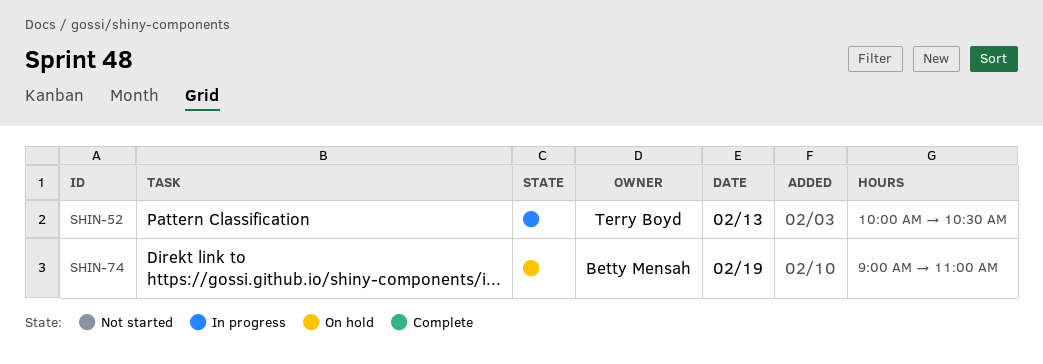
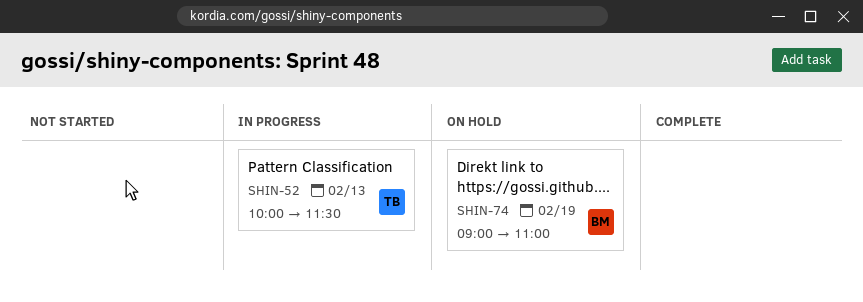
SHIN-52, ends: 10:30 -> 11:30

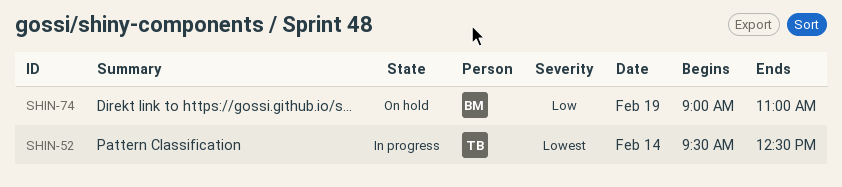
SHIN-52, day: Feb 13 -> Feb 14
SHIN-52, begins: 10:00 -> 09:30
SHIN-52, ends: 11:30 -> 12:30

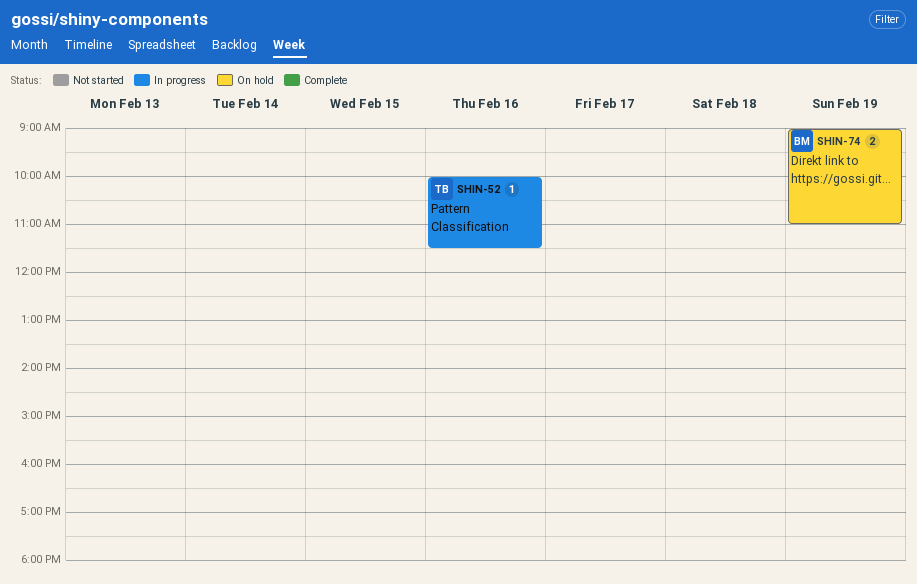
SHIN-52, day: Feb 14 -> Feb 16
SHIN-52, begins: 09:30 -> 10:00
SHIN-52, ends: 12:30 -> 11:30

